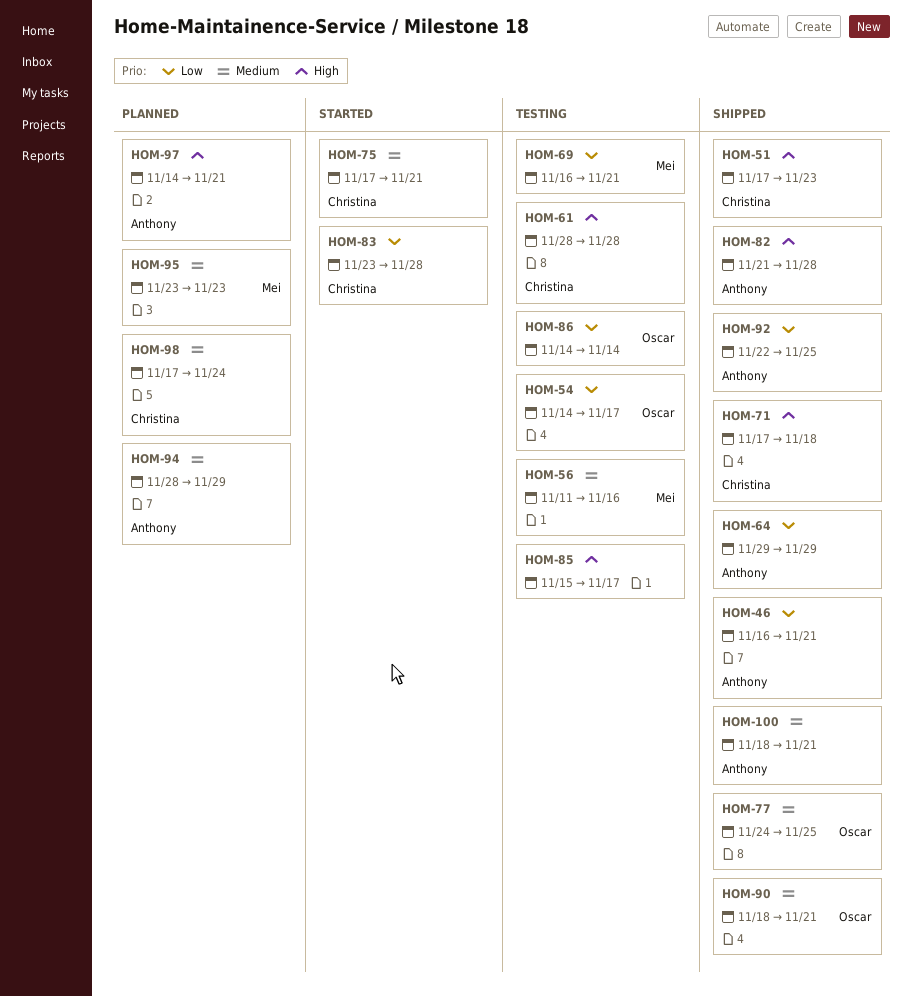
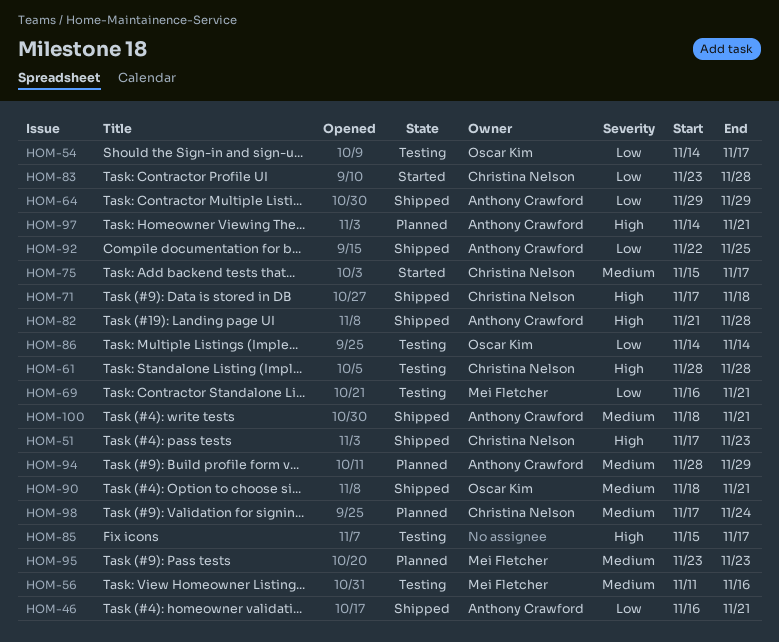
HOM-75, start: Nov 17 -> Nov 15
HOM-75, due: Nov 21 -> Nov 17
HOM-77: present -> none

